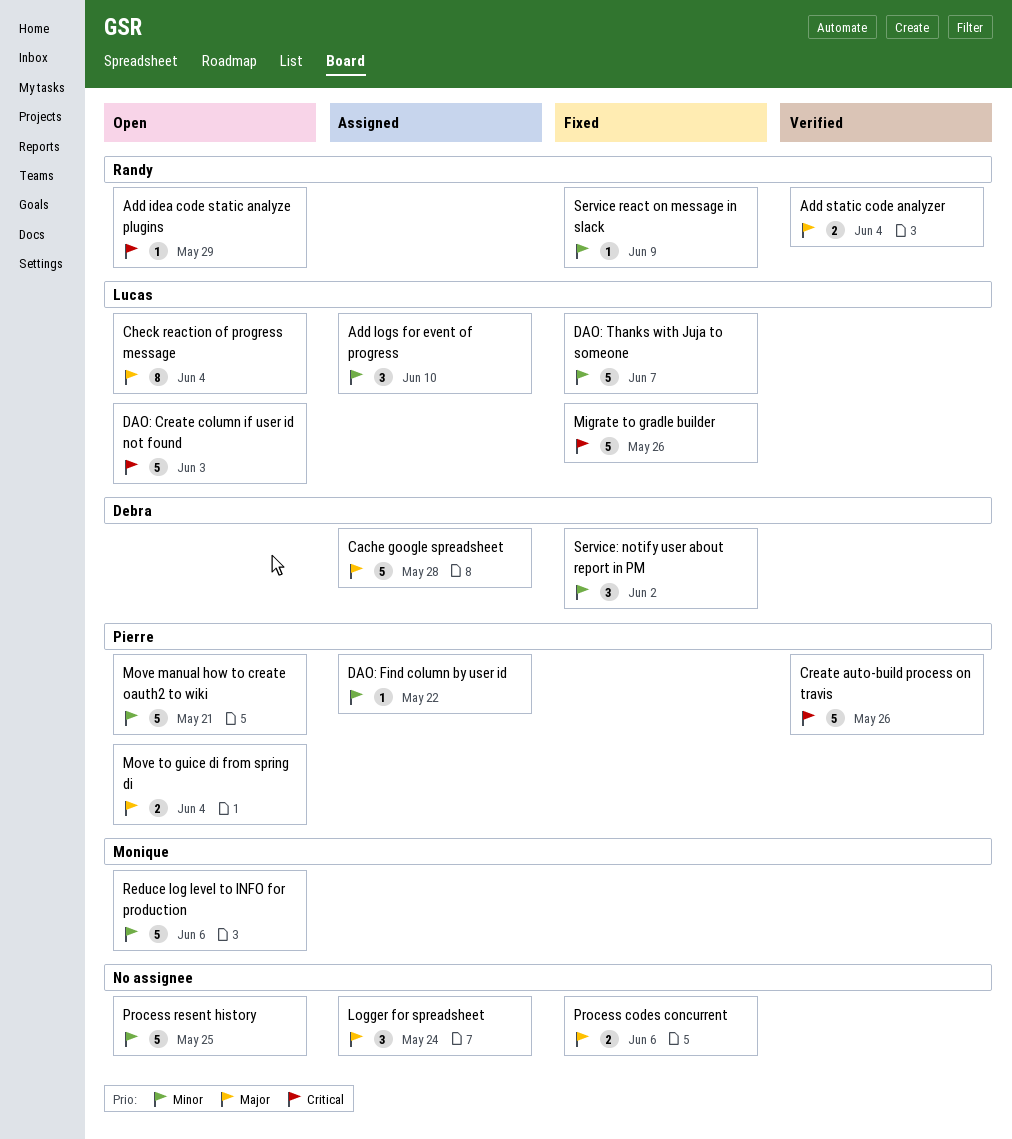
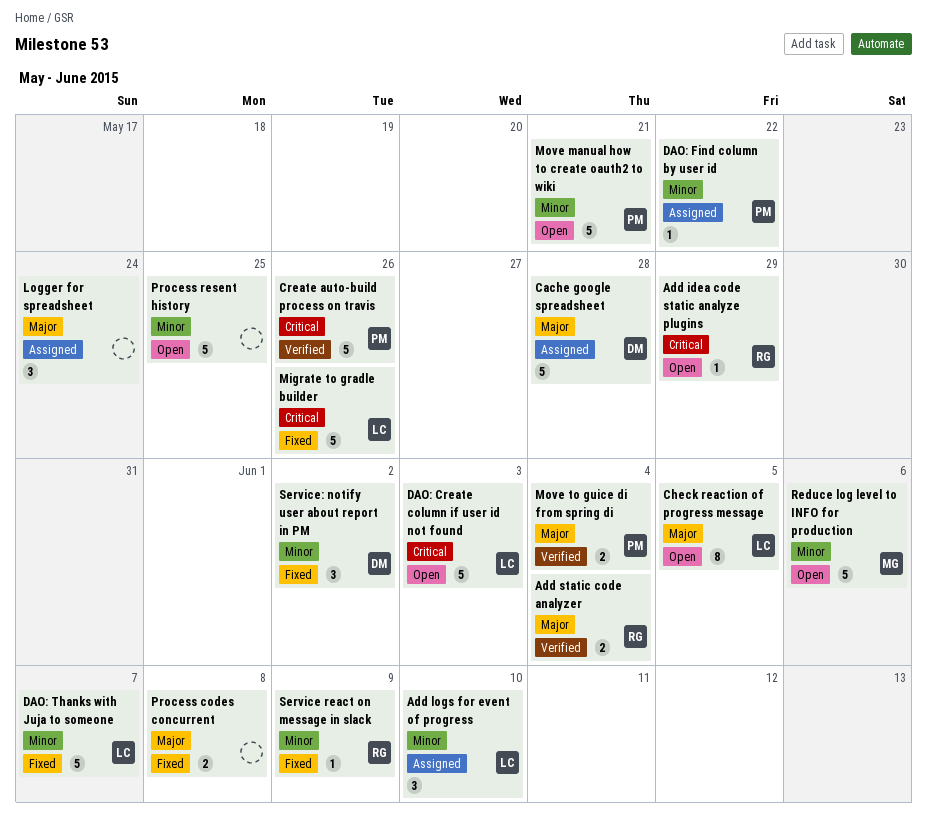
Check reaction of progress message, due: Jun 4 -> Jun 5
Move to guice di from spring di, status: Open -> Verified
Process codes concurrent, due: Jun 6 -> Jun 8

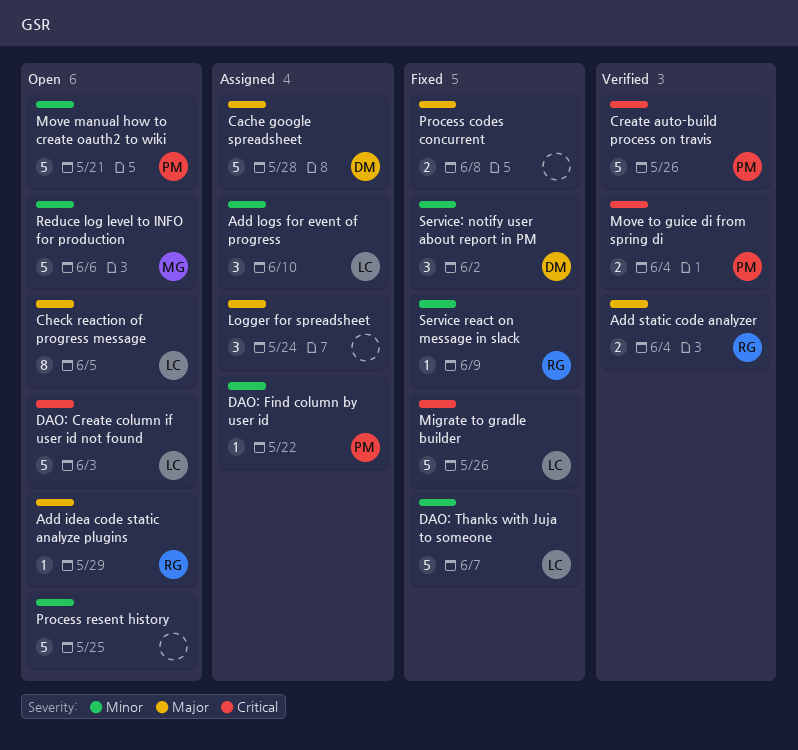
Add idea code static analyze plugins, priority: Critical -> Major
Move to guice di from spring di, priority: Major -> Critical

